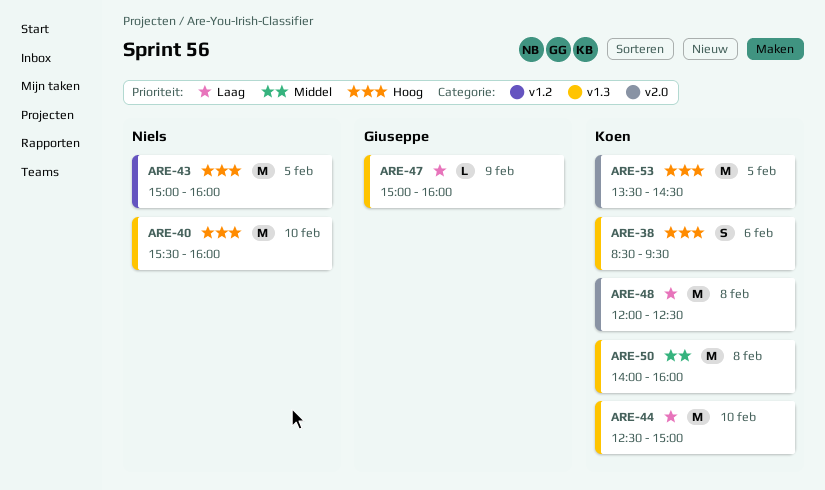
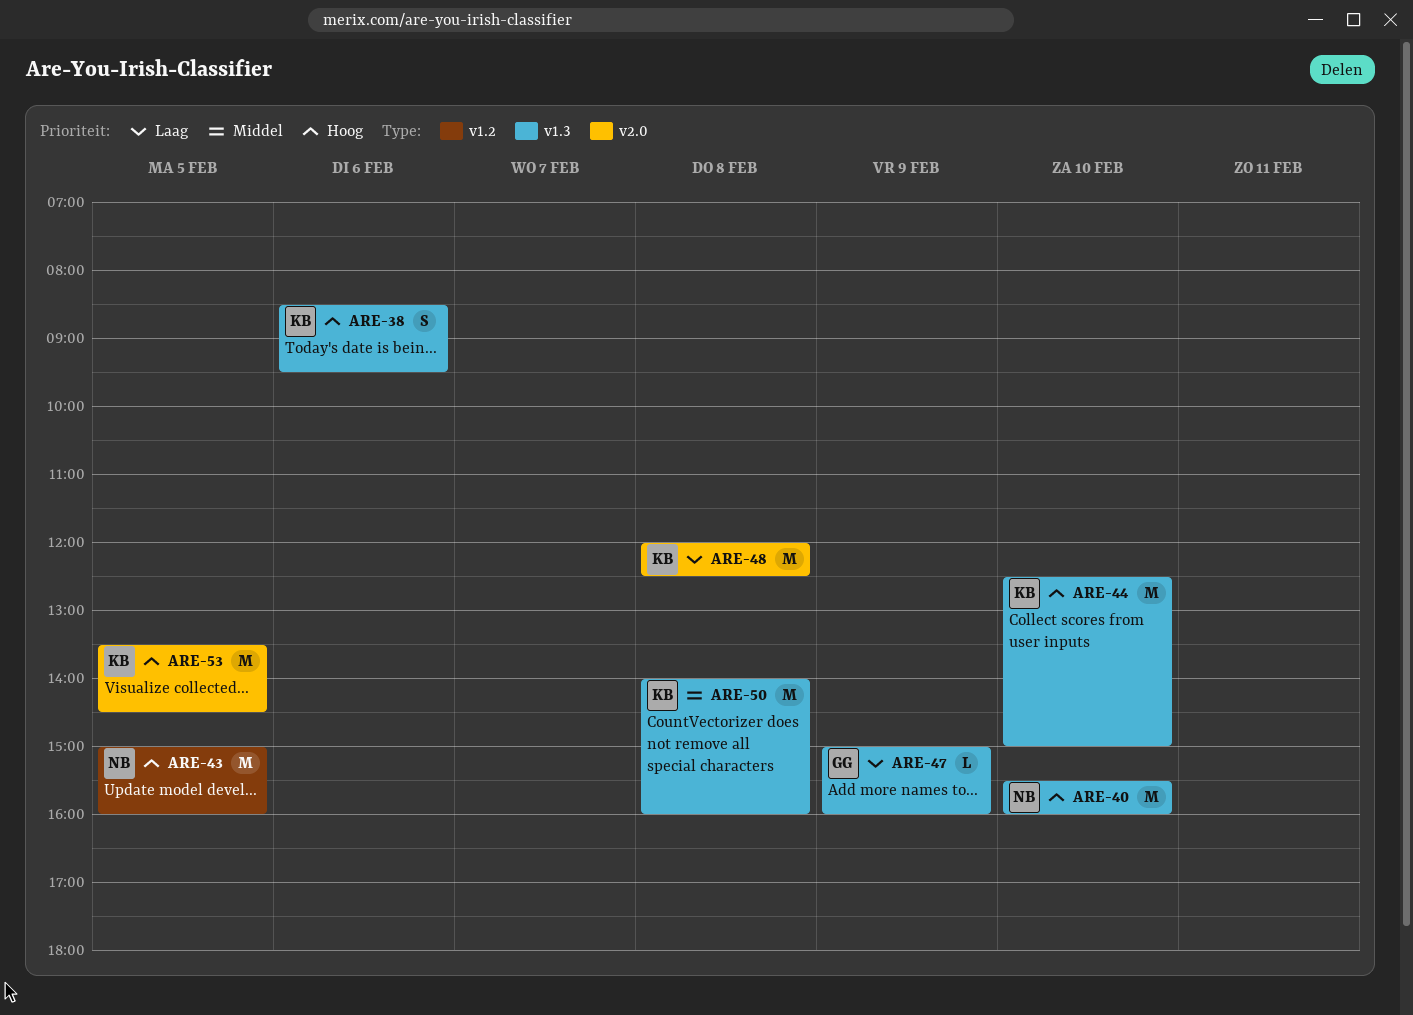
ARE-44, priority: Laag -> Hoog

